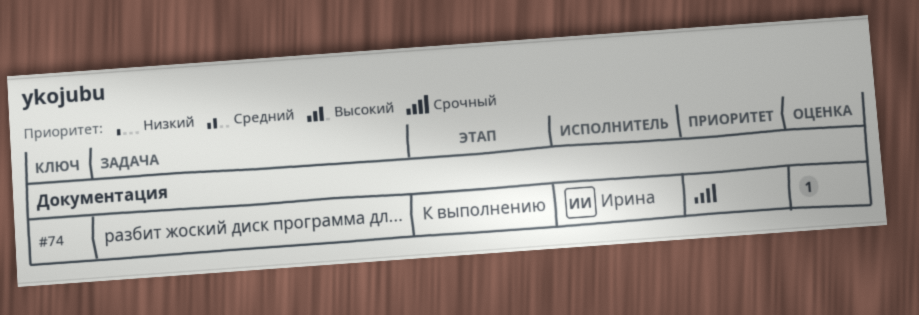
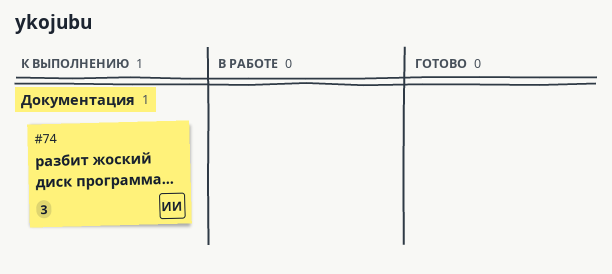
#74, estimate: 1 -> 3

